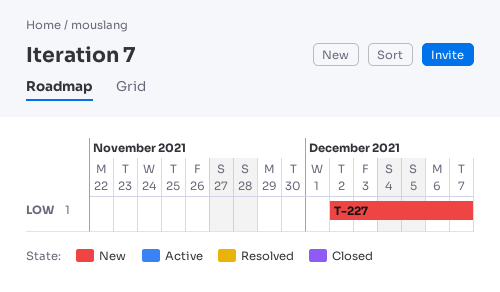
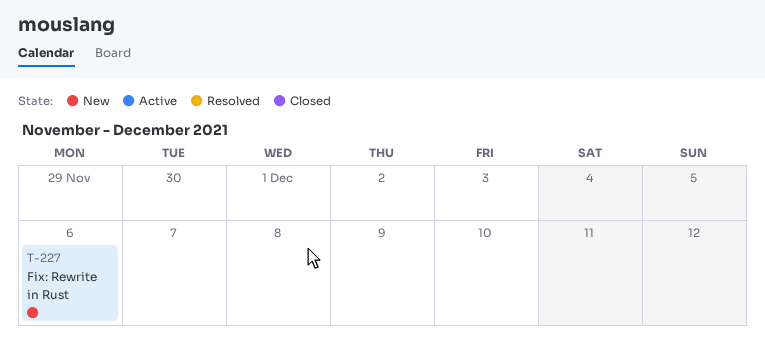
T-227, due: Dec 7 -> Dec 6

